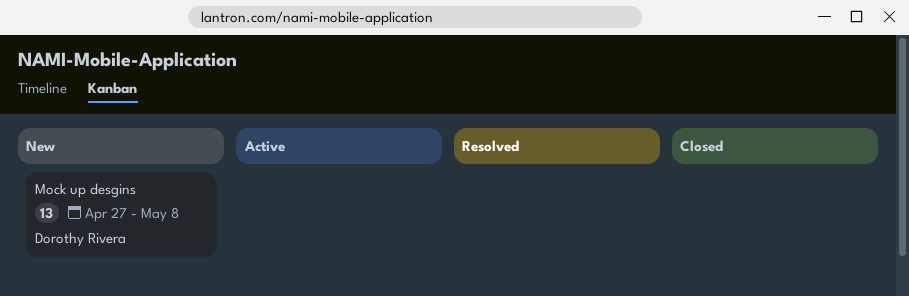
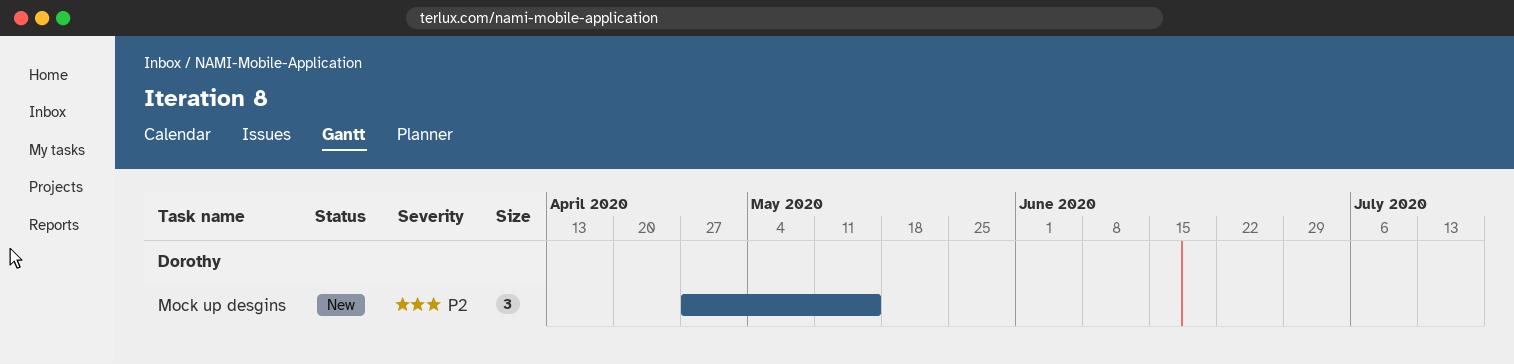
Mock up desgins, estimate: 13 -> 3
Mock up desgins, due: May 8 -> May 15

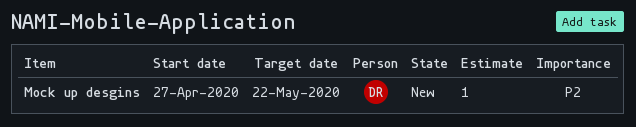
Mock up desgins, estimate: 3 -> 1
Mock up desgins, due: May 15 -> May 22

